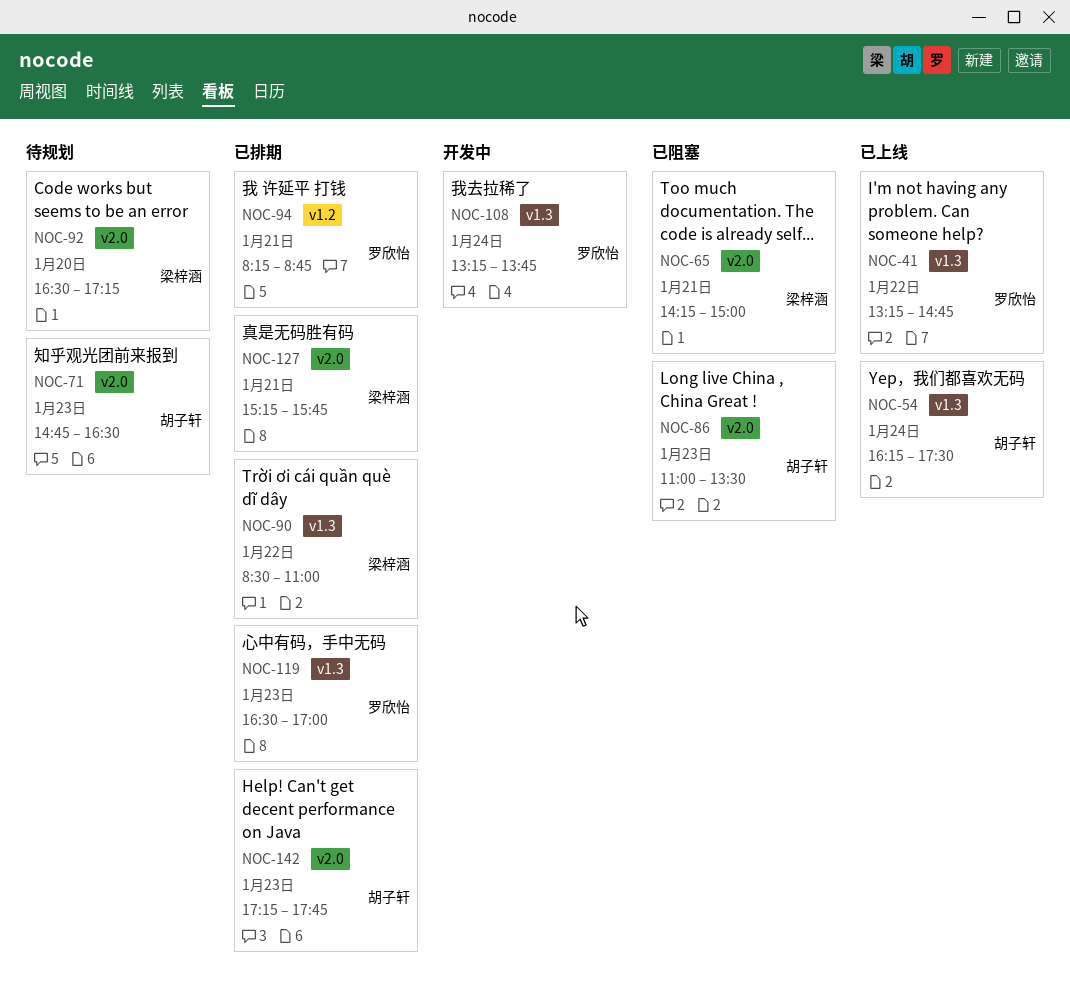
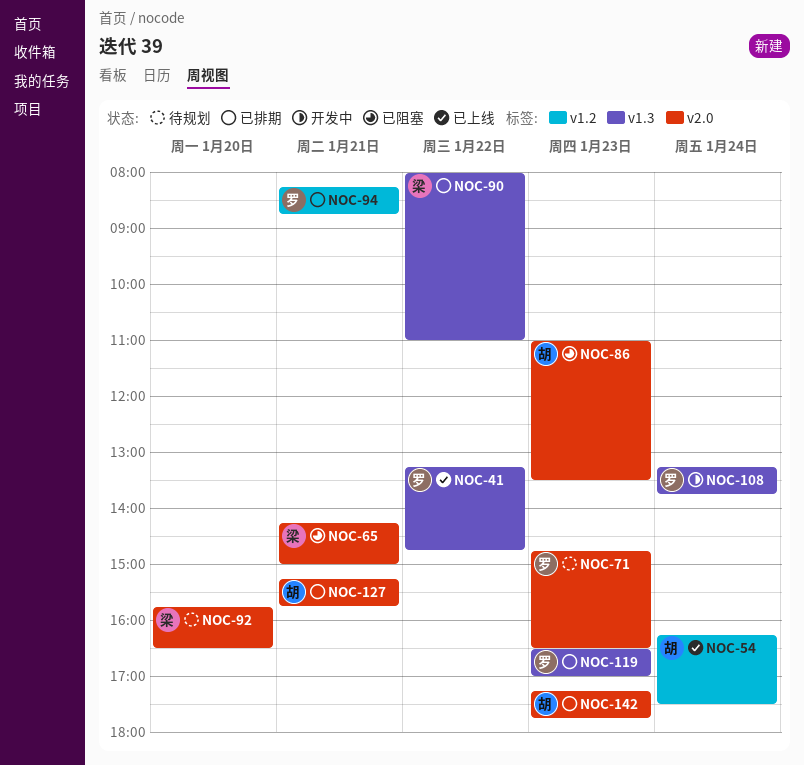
NOC-54, label: v1.3 -> v1.2
NOC-71, owner: 胡子轩 -> 罗欣怡
NOC-90, begins: 08:30 -> 08:00
NOC-92, begins: 16:30 -> 15:45
NOC-92, ends: 17:15 -> 16:30
NOC-127, owner: 梁梓涵 -> 胡子轩

